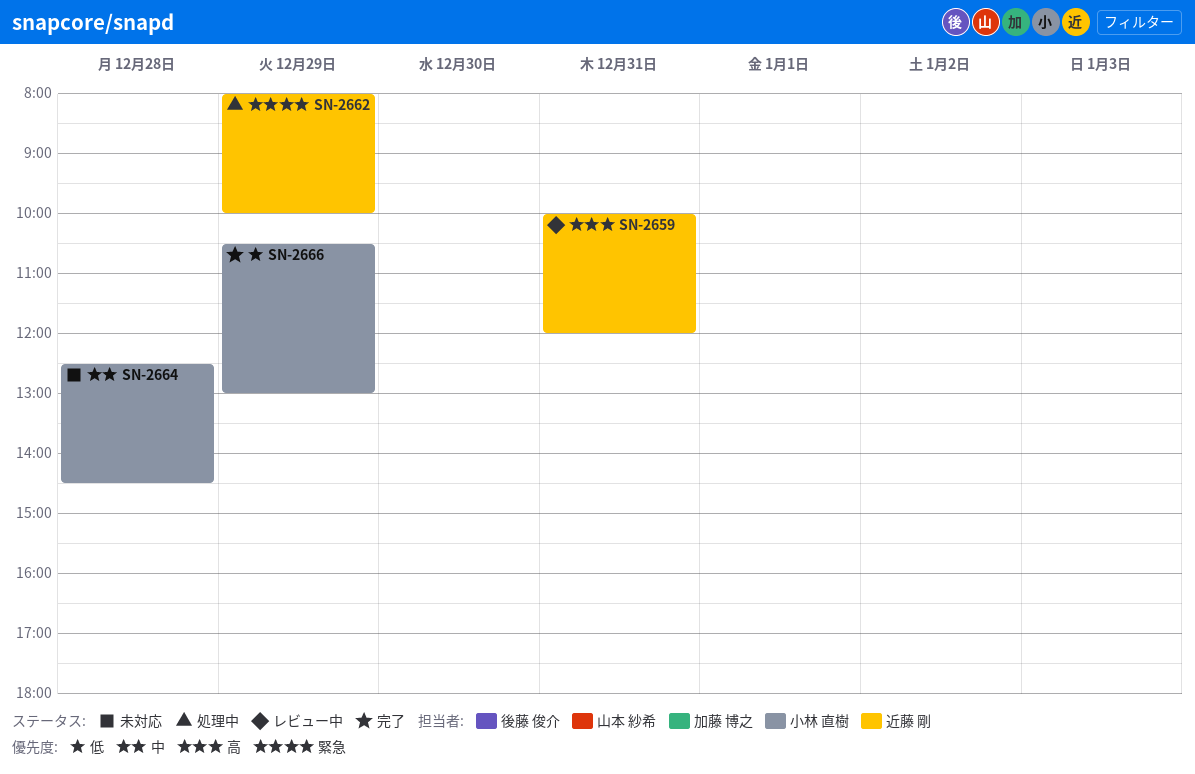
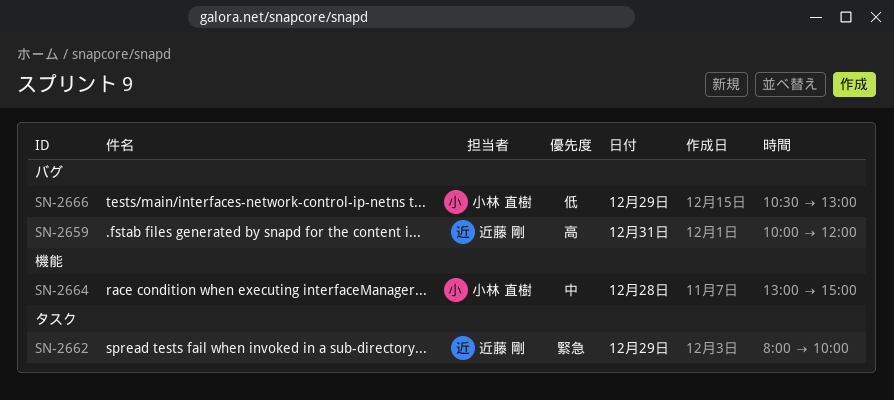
SN-2664, begins: 12:30 -> 13:00
SN-2664, ends: 14:30 -> 15:00

